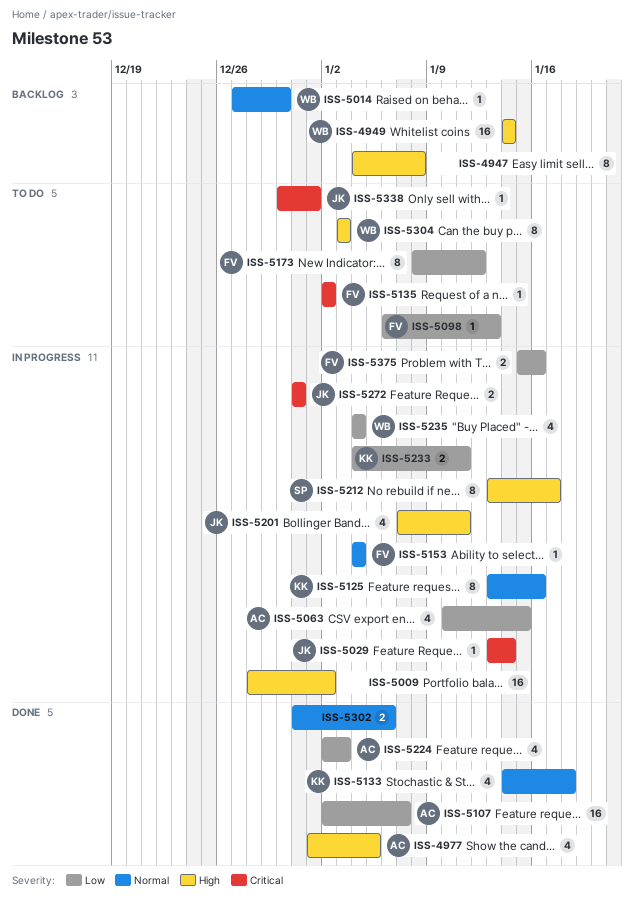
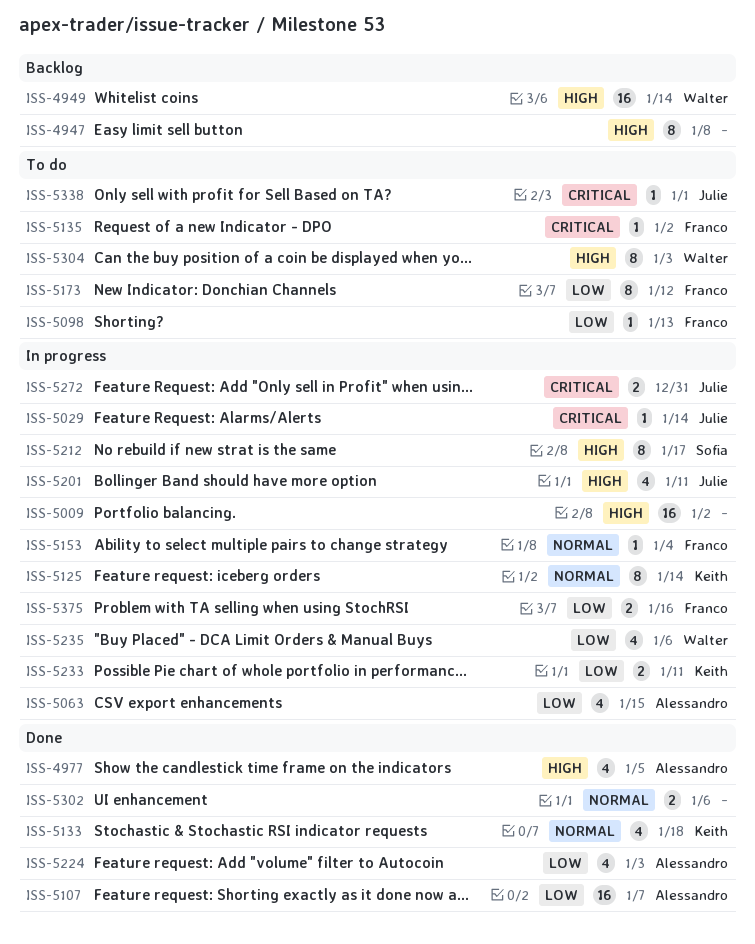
ISS-5014: present -> none
ISS-5125, due: Jan 16 -> Jan 14
ISS-5235, due: Jan 4 -> Jan 6

